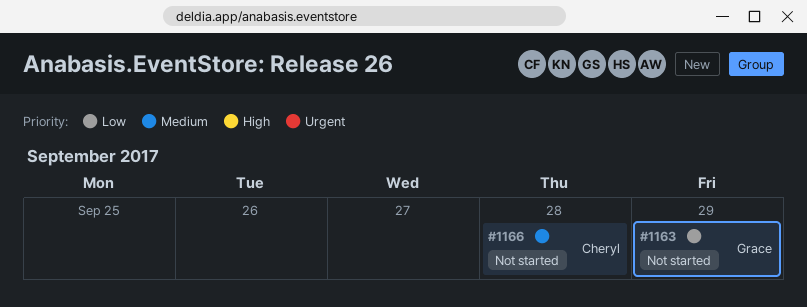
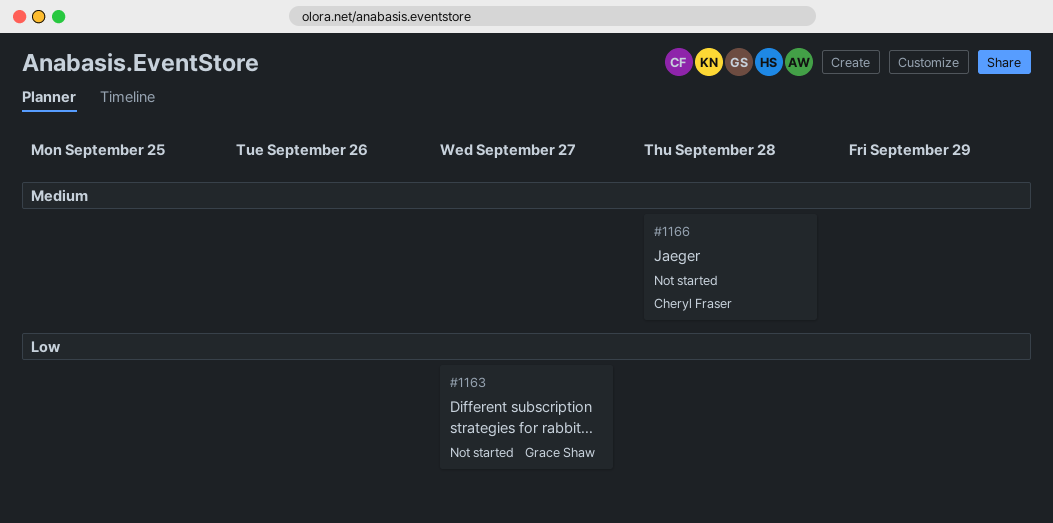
#1163, due: Sep 29 -> Sep 27

